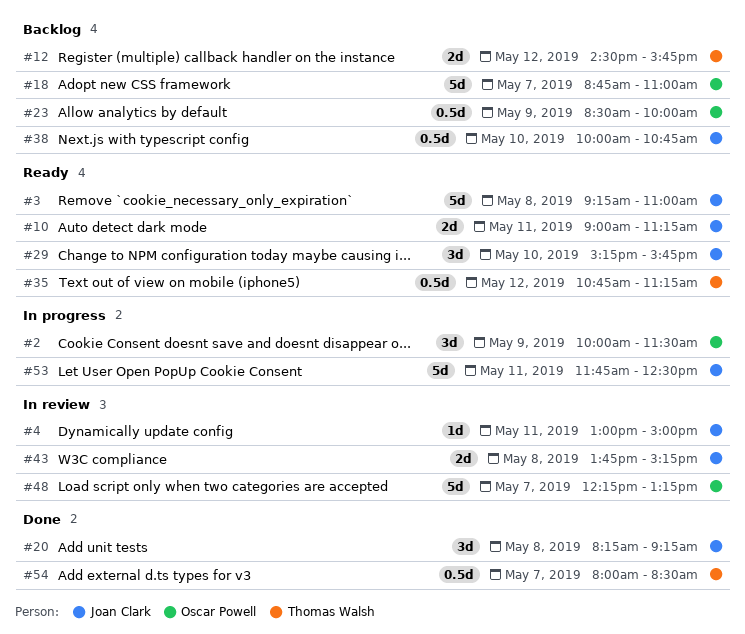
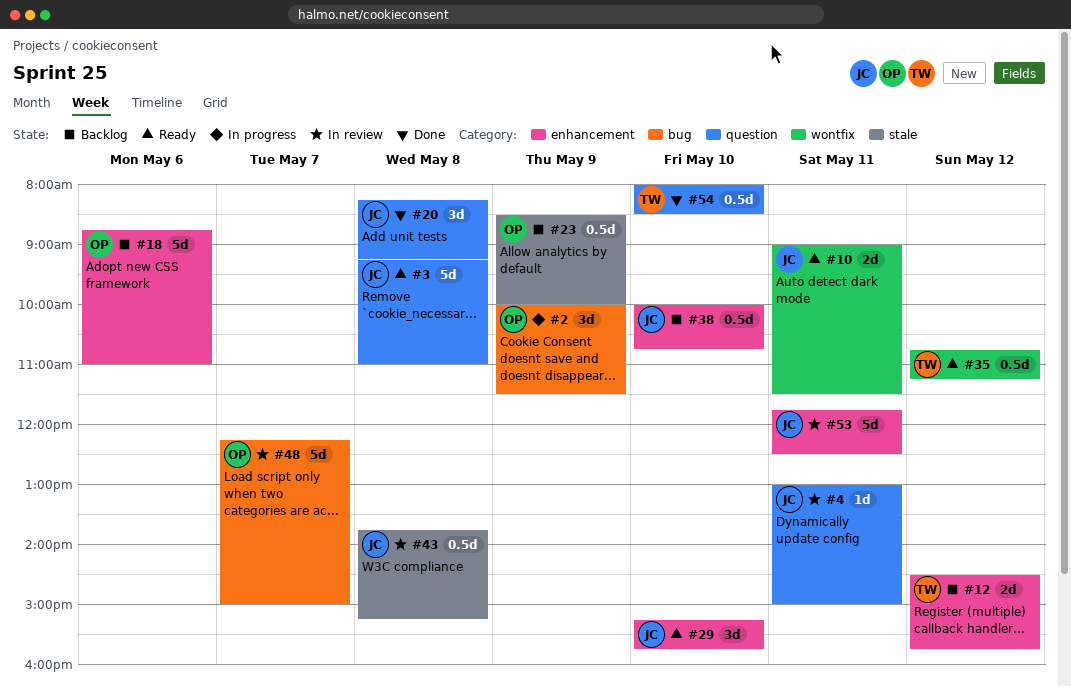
#10, ends: 11:15 -> 11:30
#18, day: May 7 -> May 6
#43, estimate: 2d -> 0.5d
#48, ends: 13:15 -> 15:00
#53, status: In progress -> In review
#54, day: May 7 -> May 10

